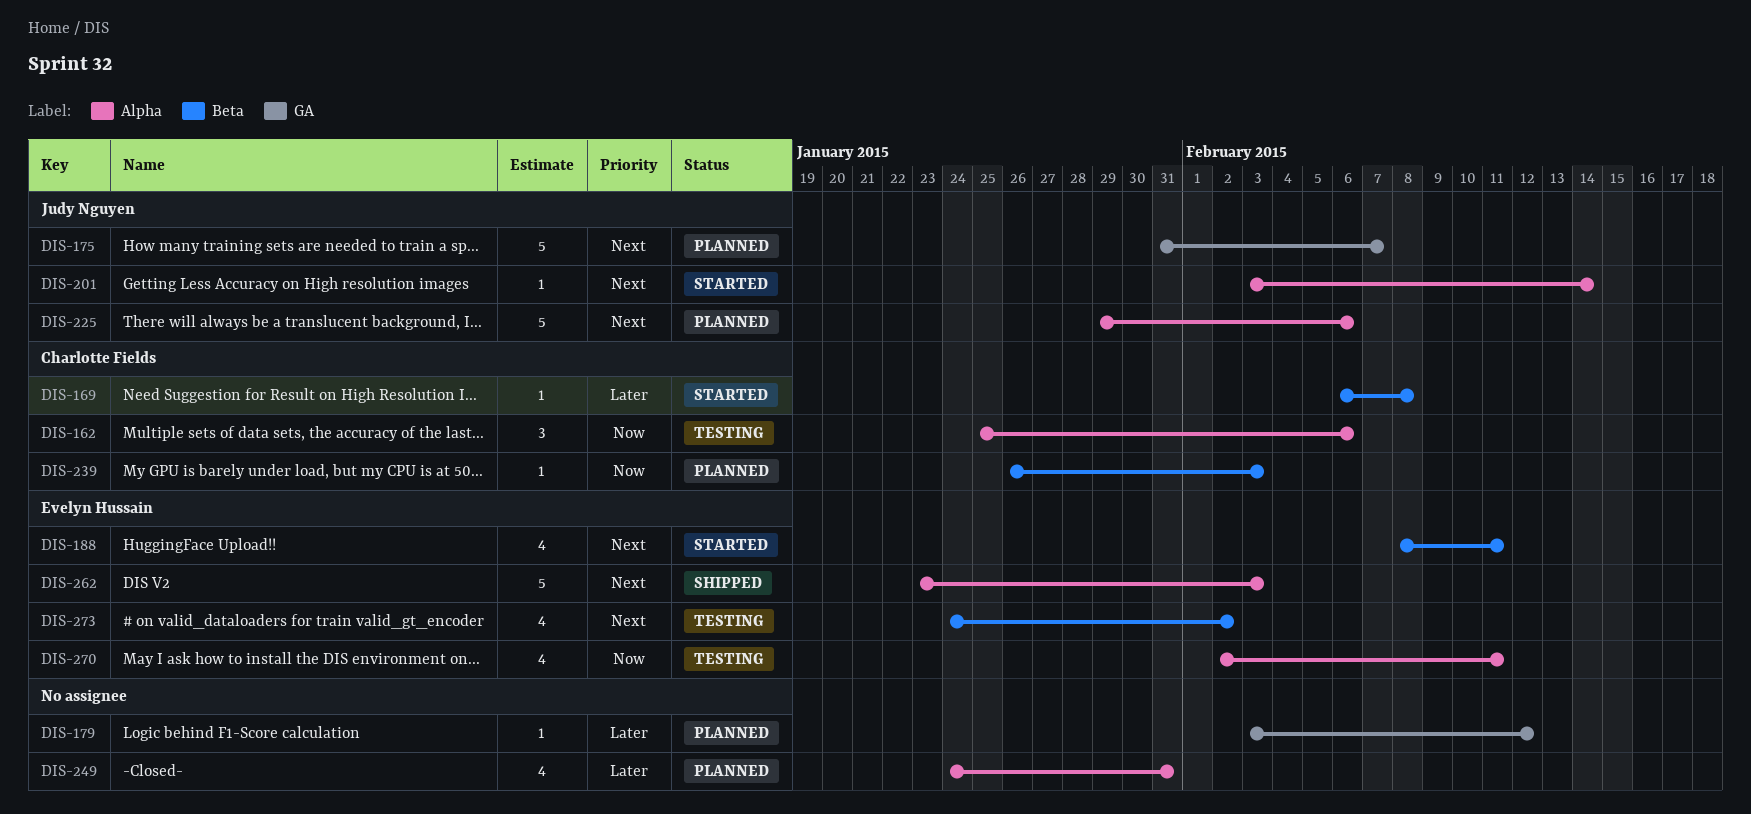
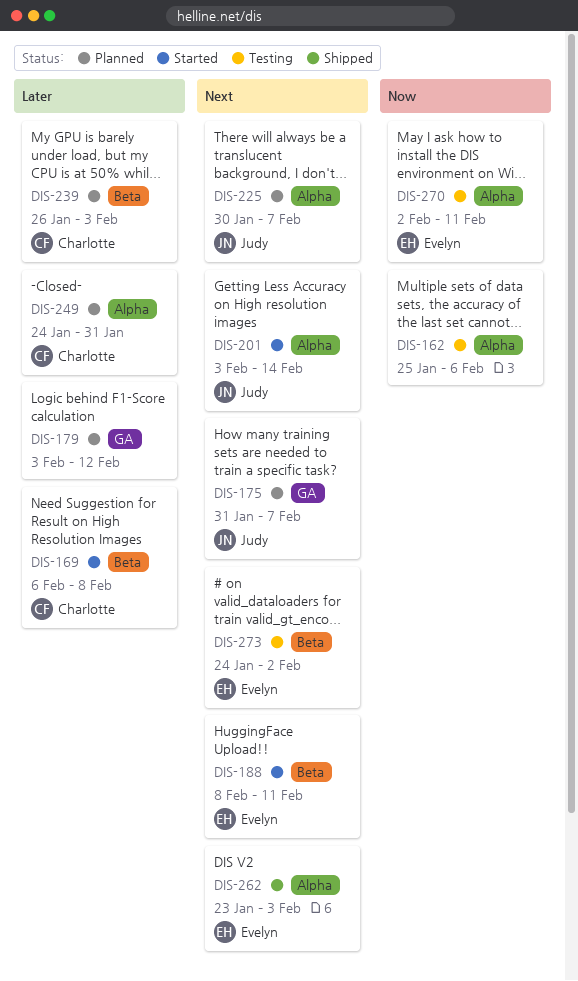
DIS-162, owner: Charlotte Fields -> none
DIS-225, start: Jan 29 -> Jan 30
DIS-225, due: Feb 6 -> Feb 7
DIS-239, priority: Now -> Later
DIS-249, owner: none -> Charlotte Fields

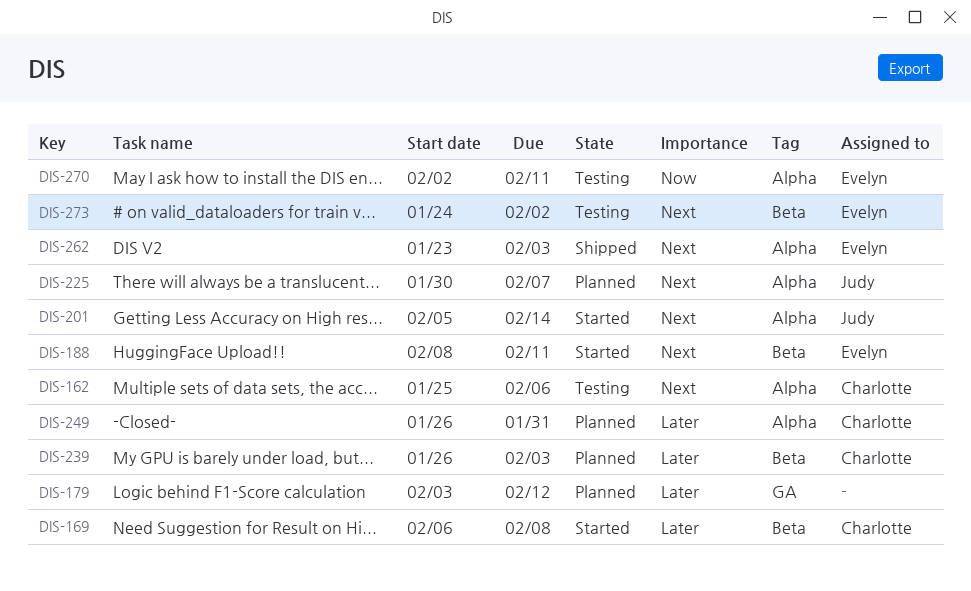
DIS-162, owner: none -> Charlotte
DIS-162, priority: Now -> Next
DIS-175: present -> none
DIS-201, start: Feb 3 -> Feb 5
DIS-249, start: Jan 24 -> Jan 26

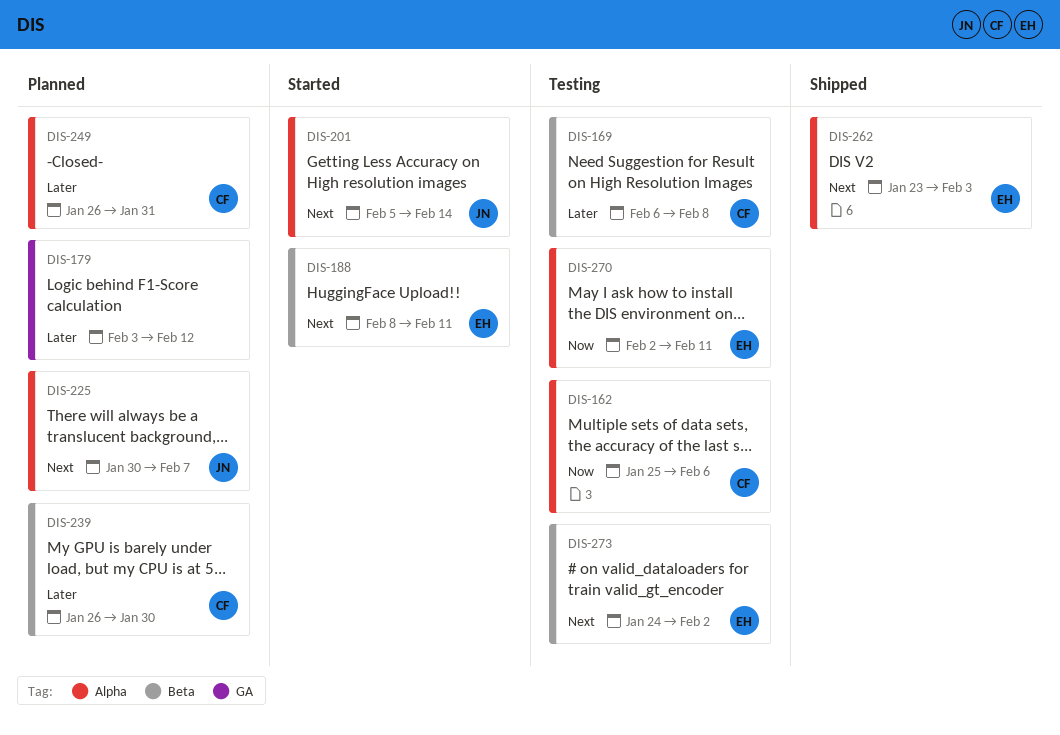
DIS-162, priority: Next -> Now
DIS-169, status: Started -> Testing
DIS-239, due: Feb 3 -> Jan 30

